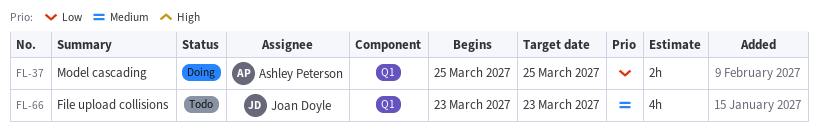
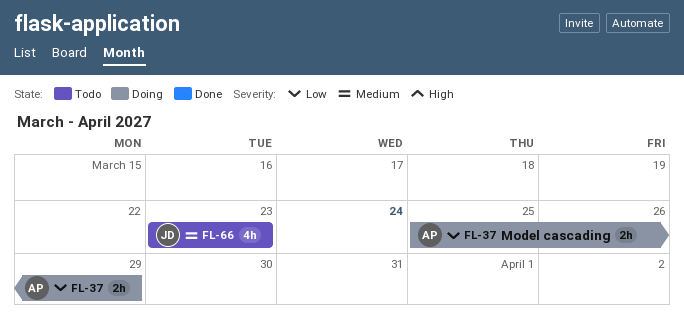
FL-37, due: Mar 25 -> Mar 29

